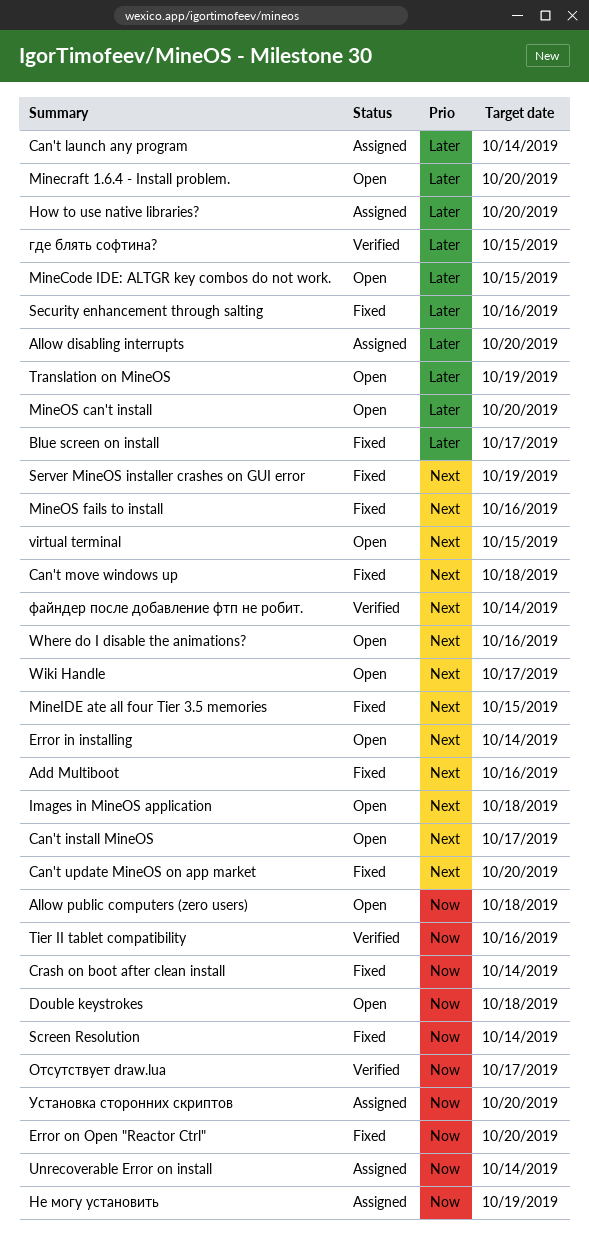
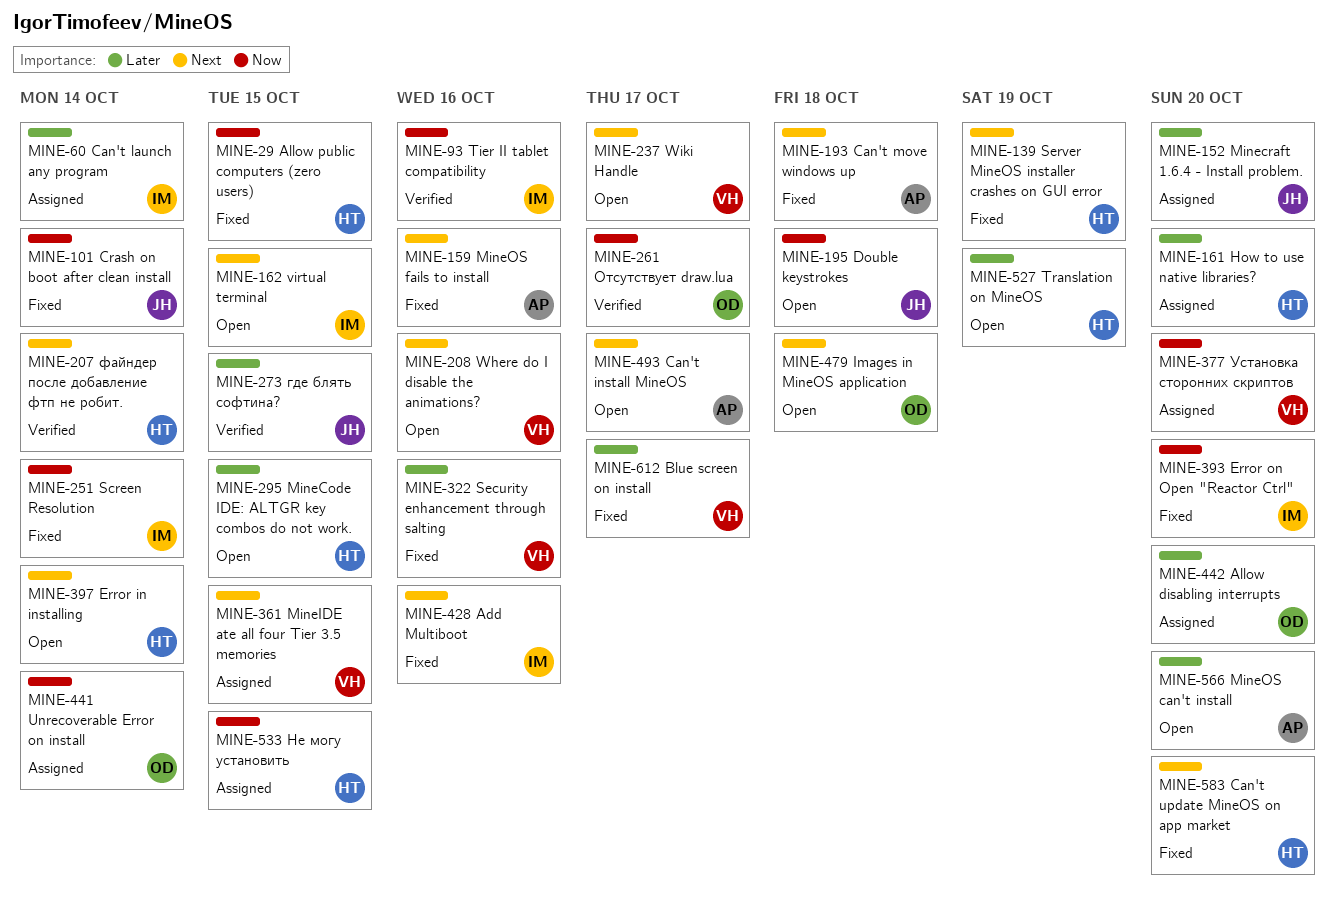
Allow public computers (zero users), status: Open -> Fixed
Allow public computers (zero users), due: Oct 18 -> Oct 15
Minecraft 1.6.4 - Install problem., status: Open -> Assigned
MineIDE ate all four Tier 3.5 memories, status: Fixed -> Assigned
Не могу установить, due: Oct 19 -> Oct 15

